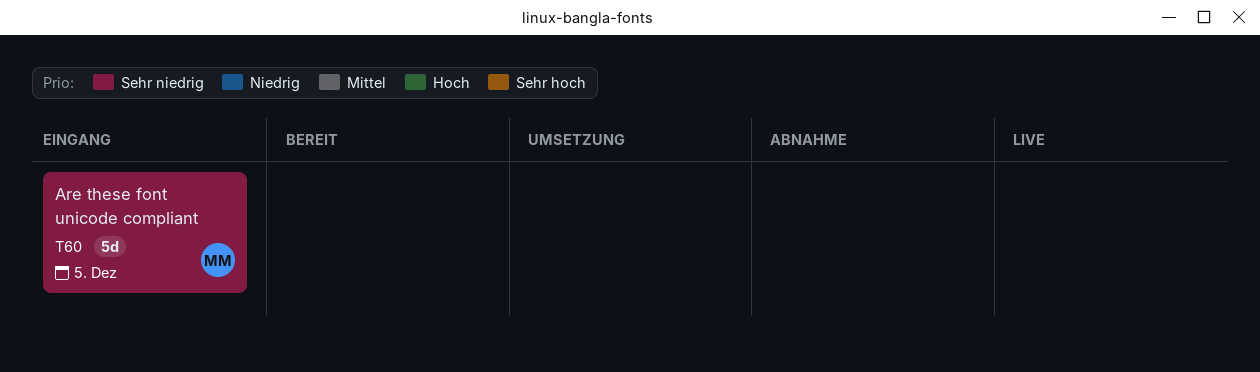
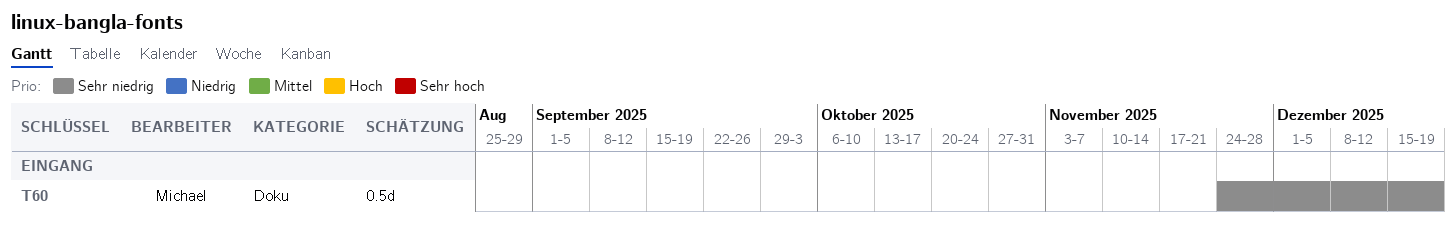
T60, estimate: 5d -> 0.5d
T60, due: Dec 5 -> Dec 19

